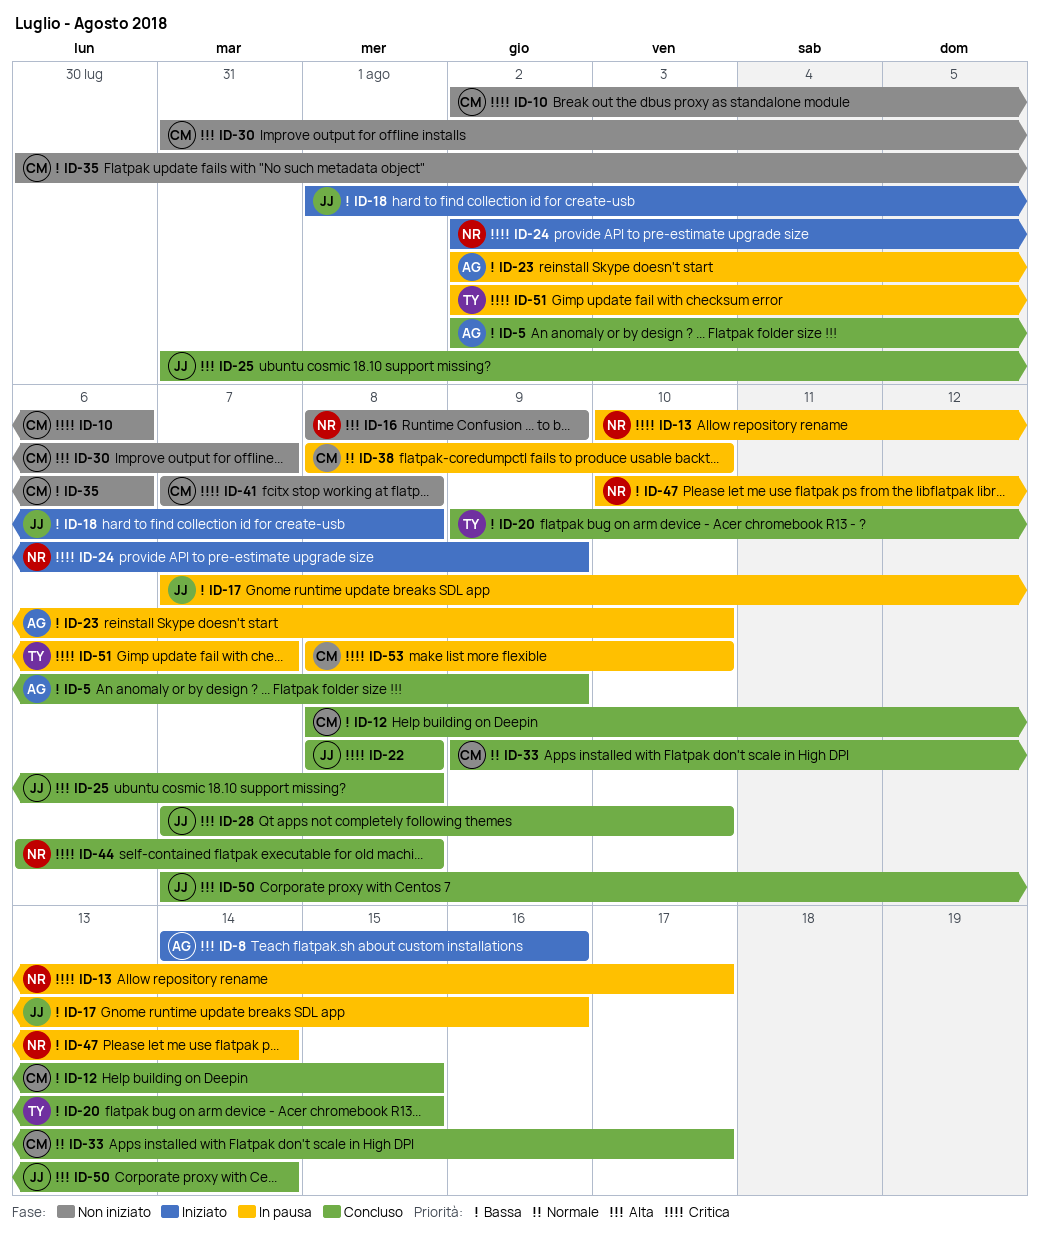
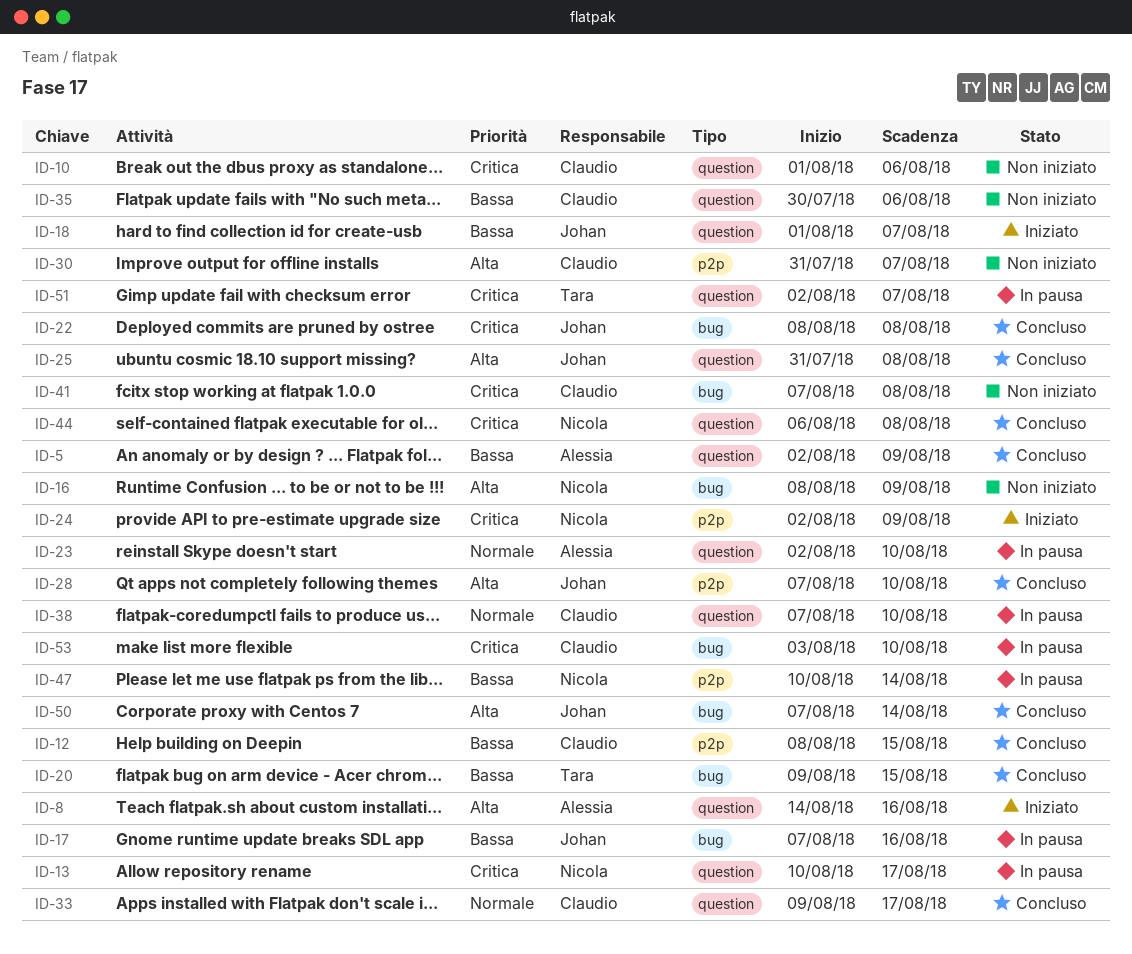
ID-10, start: Aug 2 -> Aug 1
ID-18, due: Aug 8 -> Aug 7
ID-23, priority: Bassa -> Normale
ID-38, start: Aug 8 -> Aug 7
ID-53, start: Aug 8 -> Aug 3

